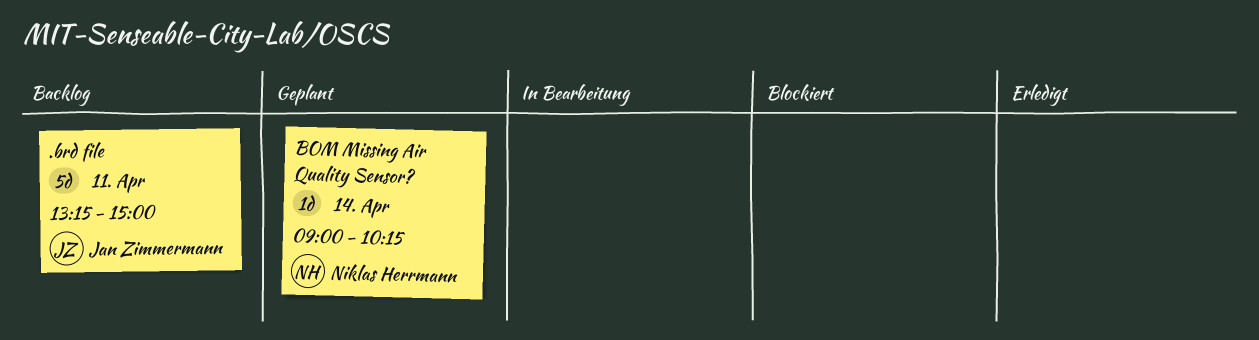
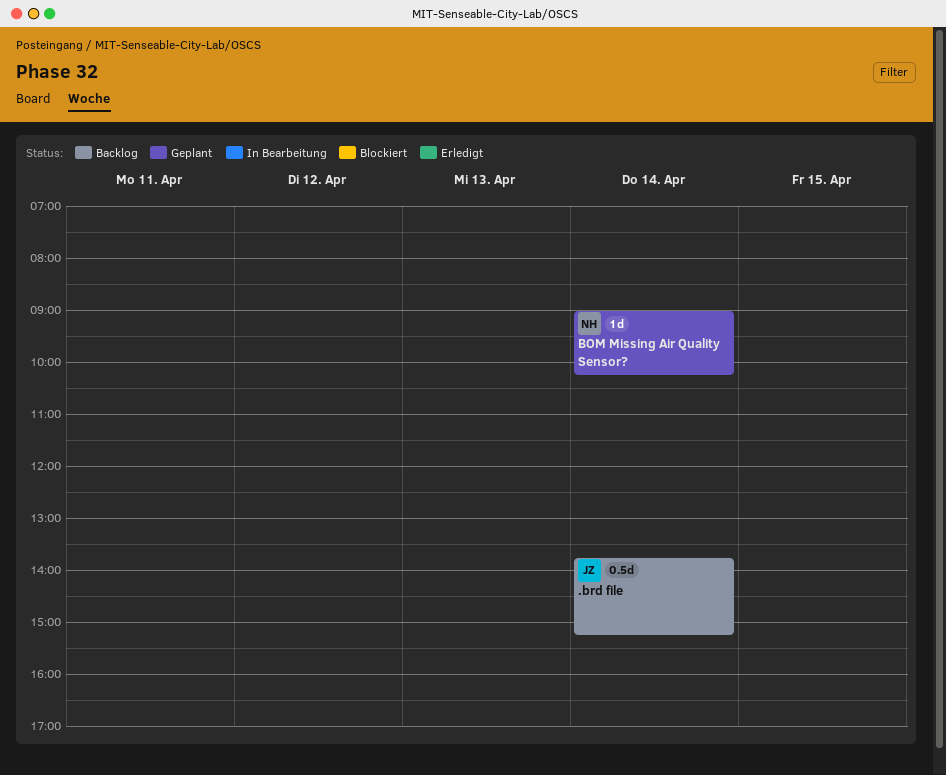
.brd file, estimate: 5d -> 0.5d
.brd file, day: Apr 11 -> Apr 14
.brd file, begins: 13:15 -> 13:45
.brd file, ends: 15:00 -> 15:15

